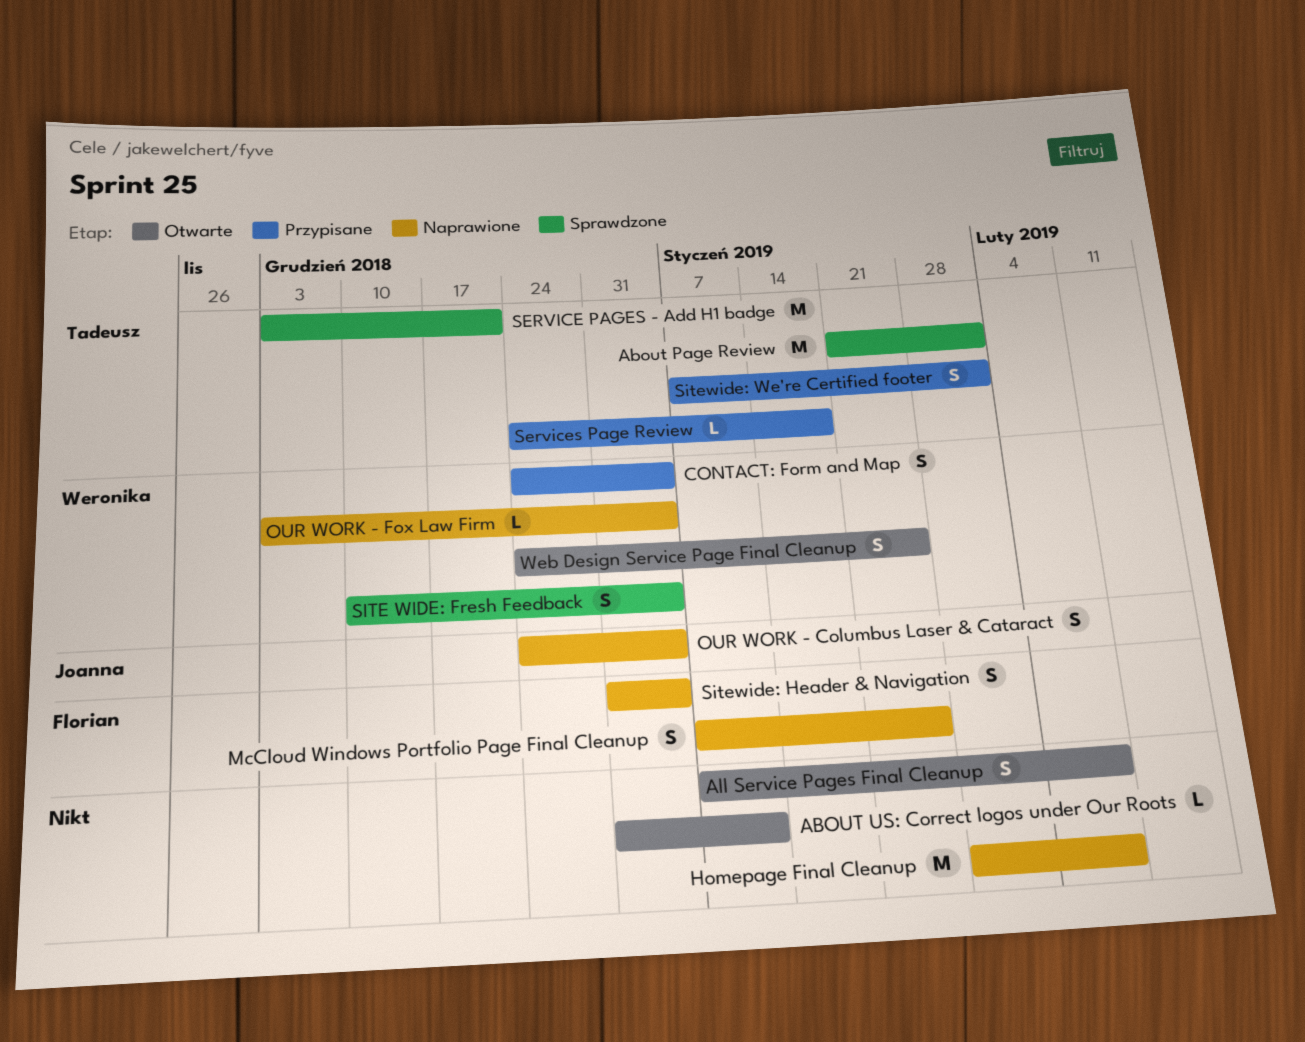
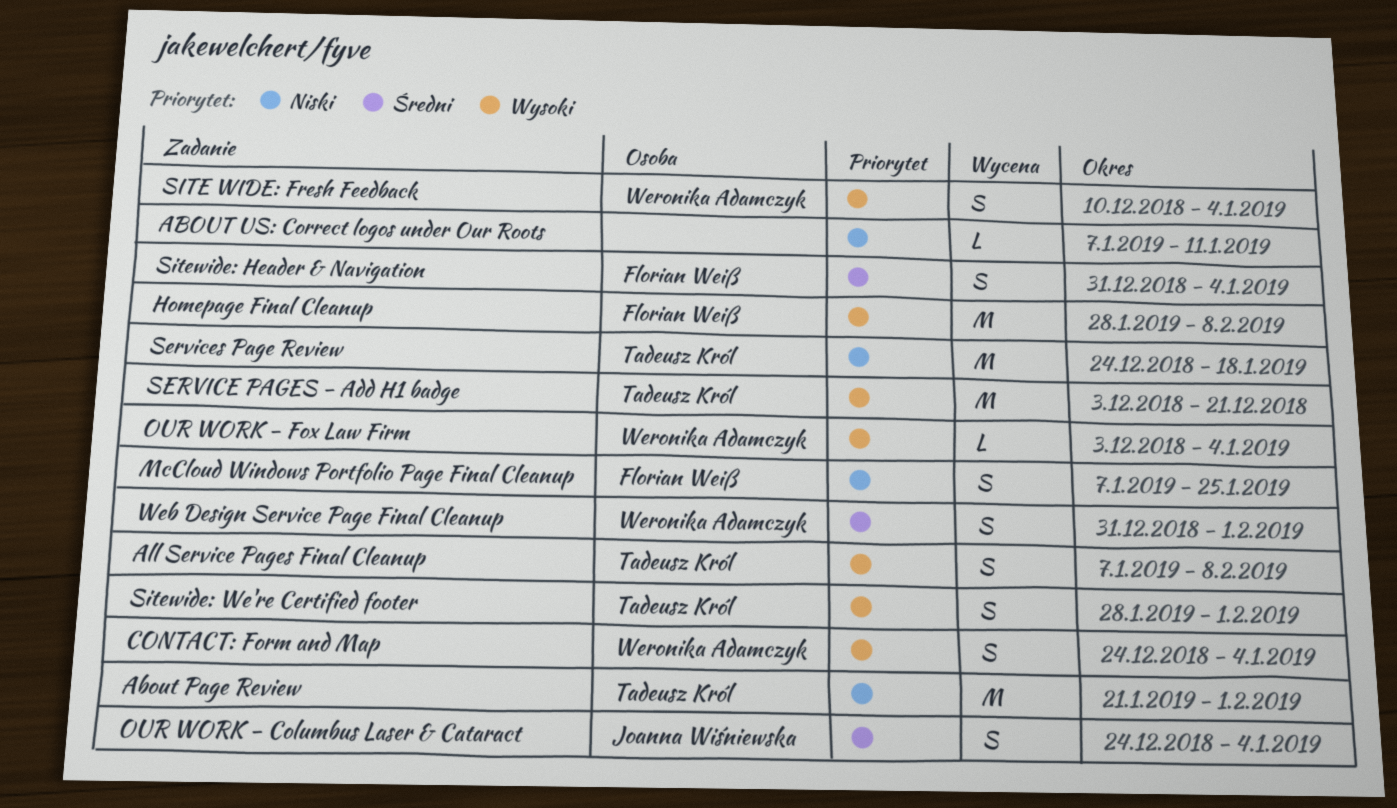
ABOUT US: Correct logos under Our Roots, start: Dec 31 -> Jan 7
All Service Pages Final Cleanup, owner: none -> Tadeusz Król
Homepage Final Cleanup, owner: none -> Florian Weiß
Services Page Review, estimate: L -> M
Sitewide: We're Certified footer, start: Jan 7 -> Jan 28
Web Design Service Page Final Cleanup, start: Dec 24 -> Dec 31
Web Design Service Page Final Cleanup, due: Jan 25 -> Feb 1

